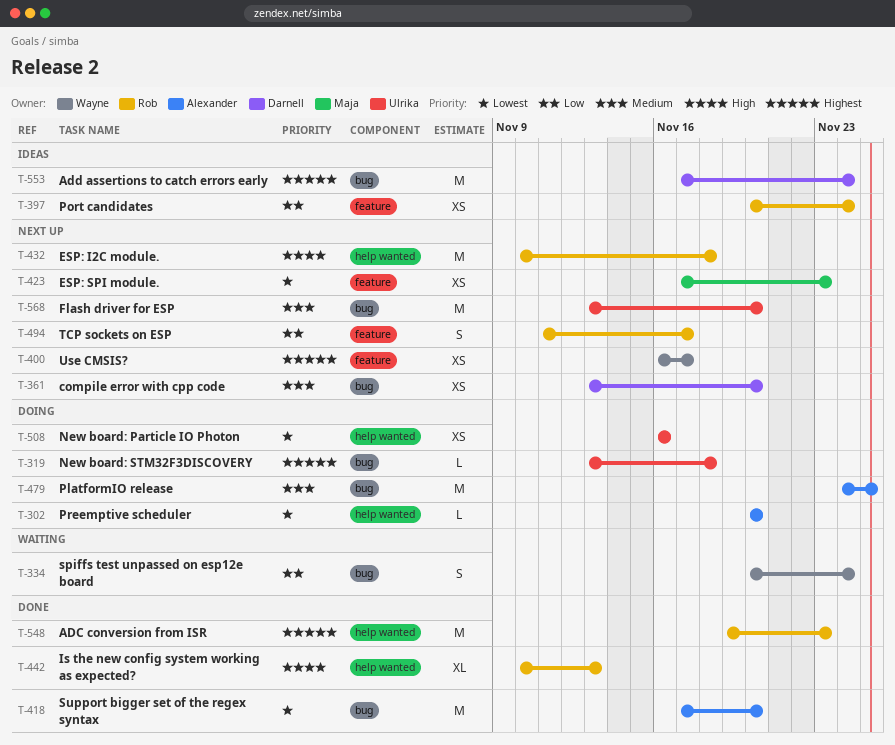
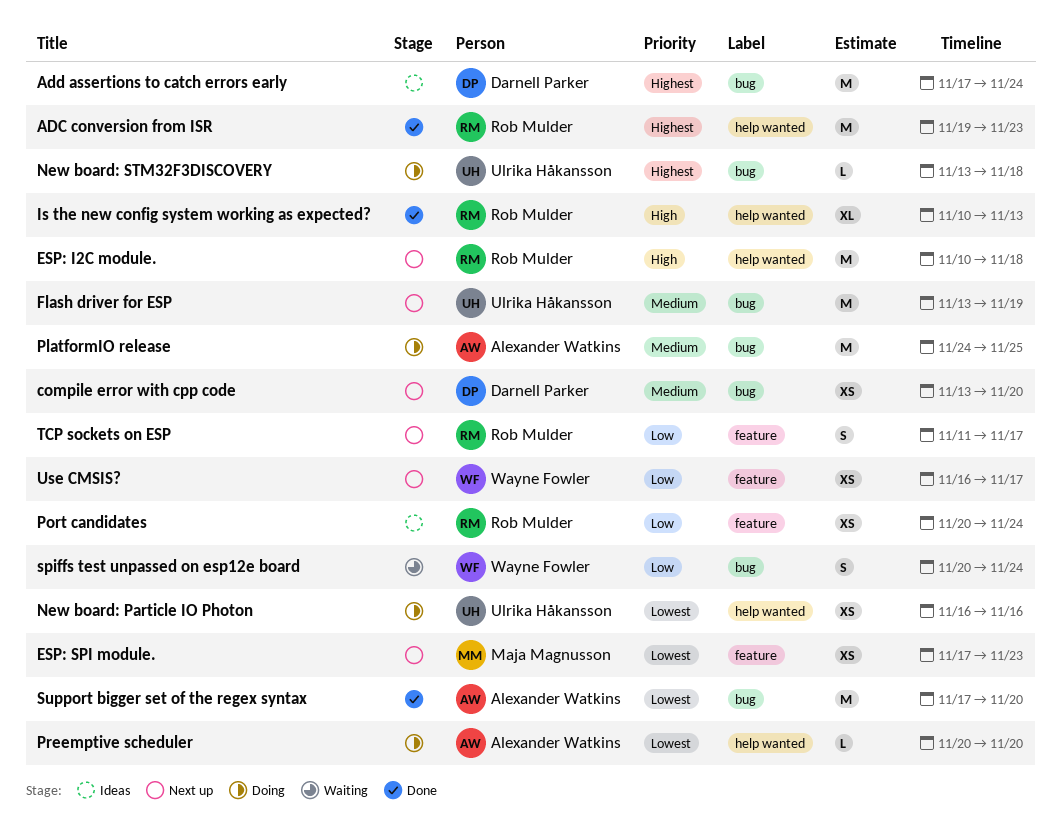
Flash driver for ESP, due: Nov 20 -> Nov 19
Use CMSIS?, priority: Highest -> Low

